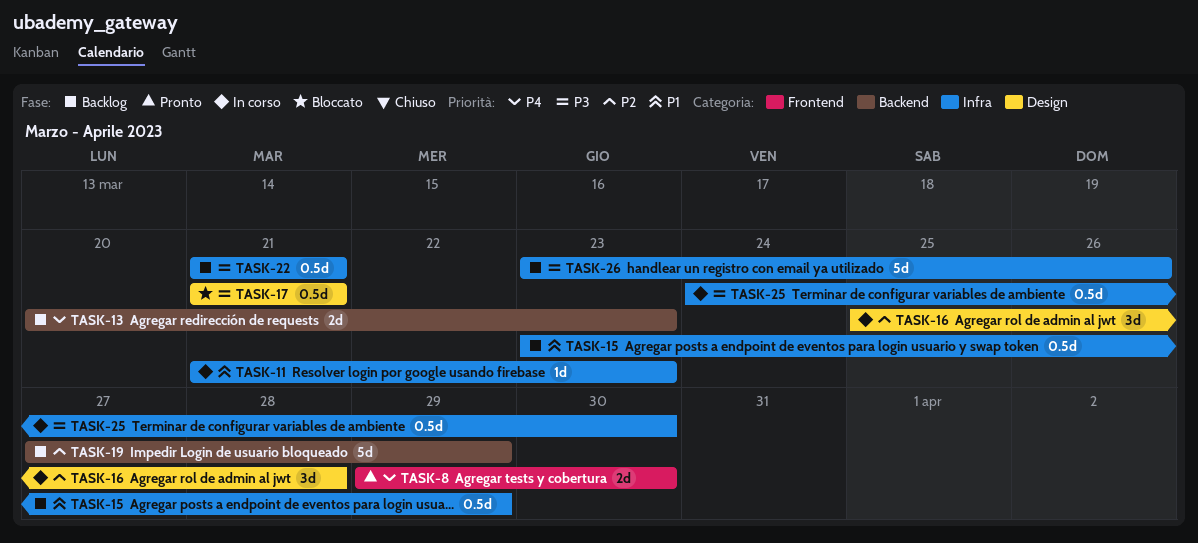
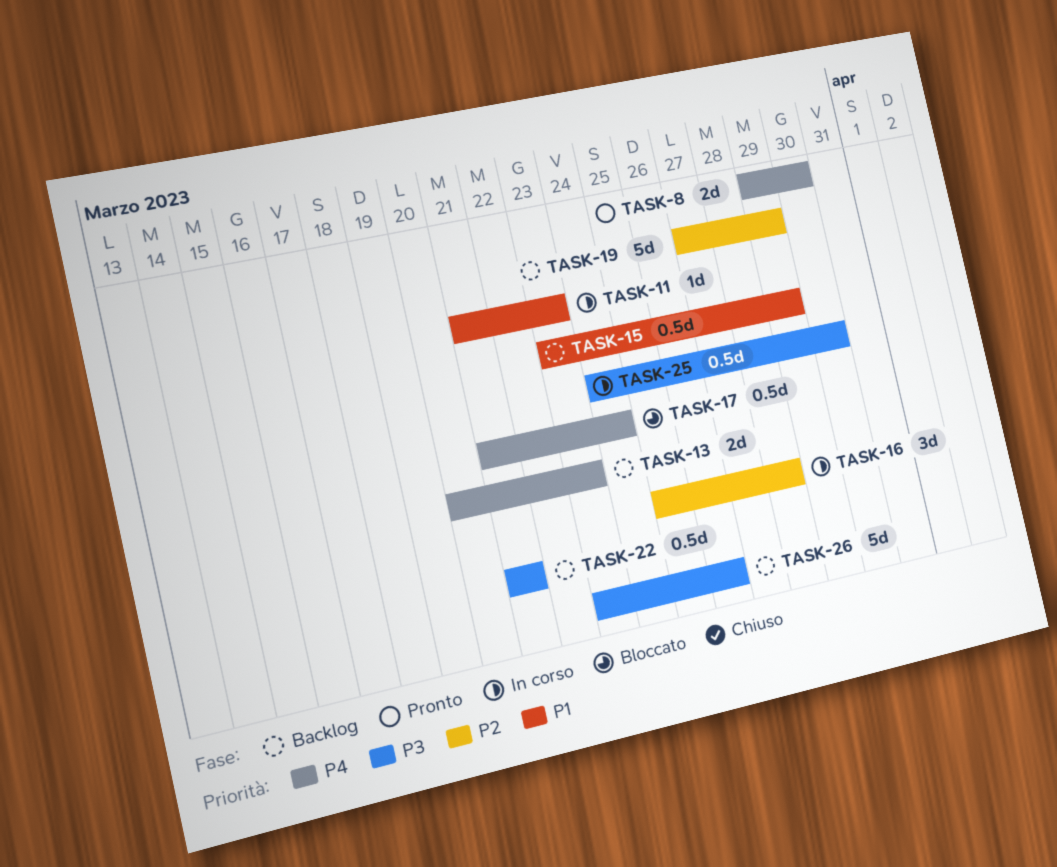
TASK-17, priority: P3 -> P4
TASK-17, due: Mar 21 -> Mar 24

